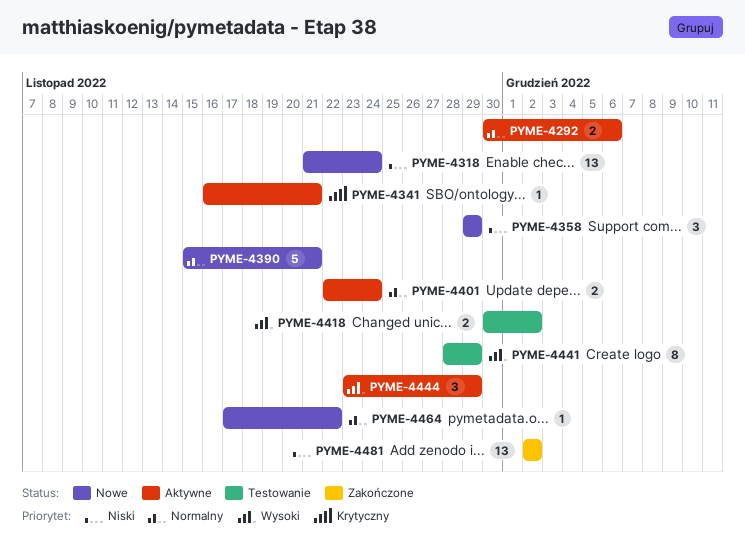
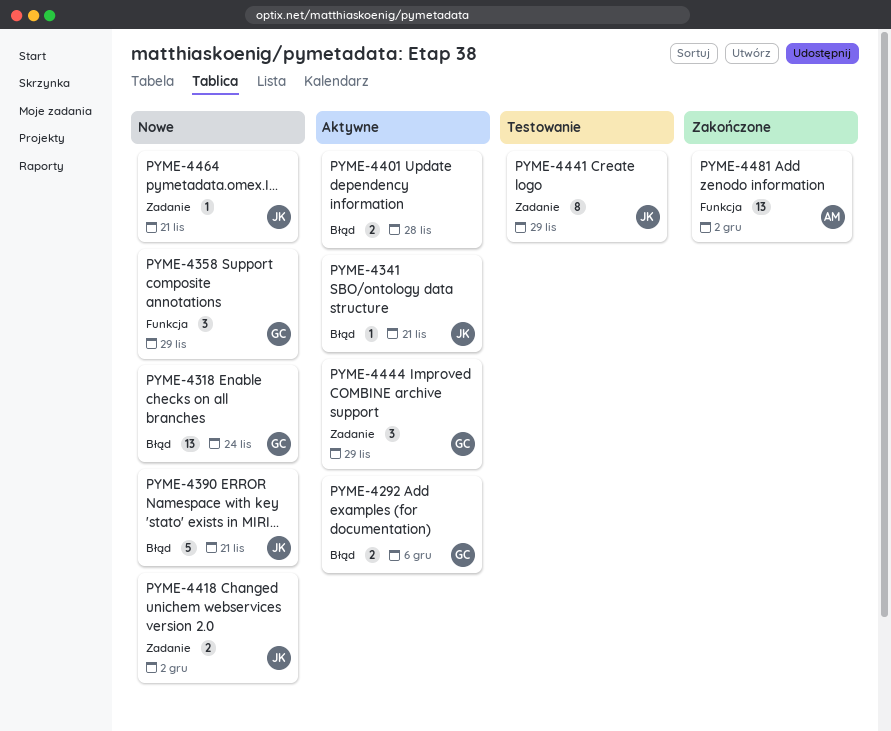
PYME-4401, due: Nov 24 -> Nov 28
PYME-4418, status: Testowanie -> Nowe
PYME-4464, due: Nov 22 -> Nov 21

